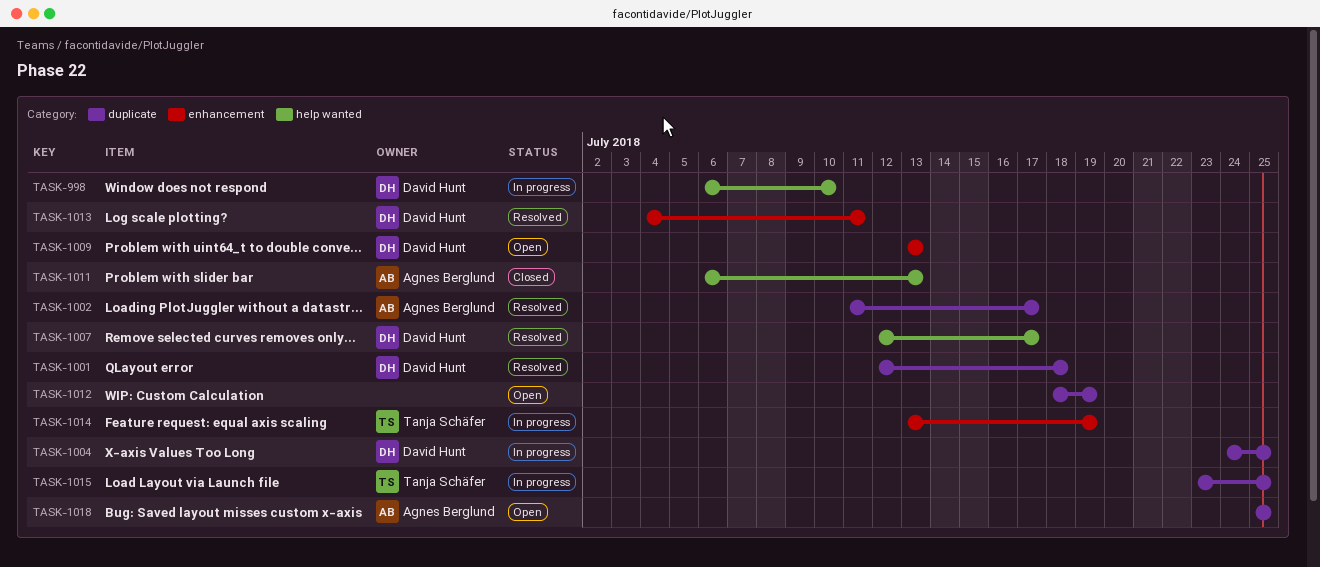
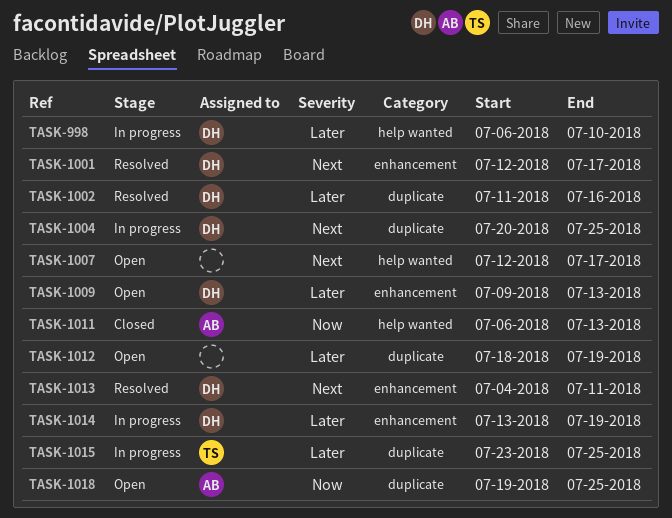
TASK-1001, label: duplicate -> enhancement
TASK-1001, due: Jul 18 -> Jul 17
TASK-1002, owner: Agnes Berglund -> David Hunt
TASK-1002, due: Jul 17 -> Jul 16
TASK-1004, start: Jul 24 -> Jul 20
TASK-1007, status: Resolved -> Open
TASK-1007, owner: David Hunt -> none
TASK-1009, start: Jul 13 -> Jul 9
TASK-1014, owner: Tanja Schäfer -> David Hunt
TASK-1018, start: Jul 25 -> Jul 19

